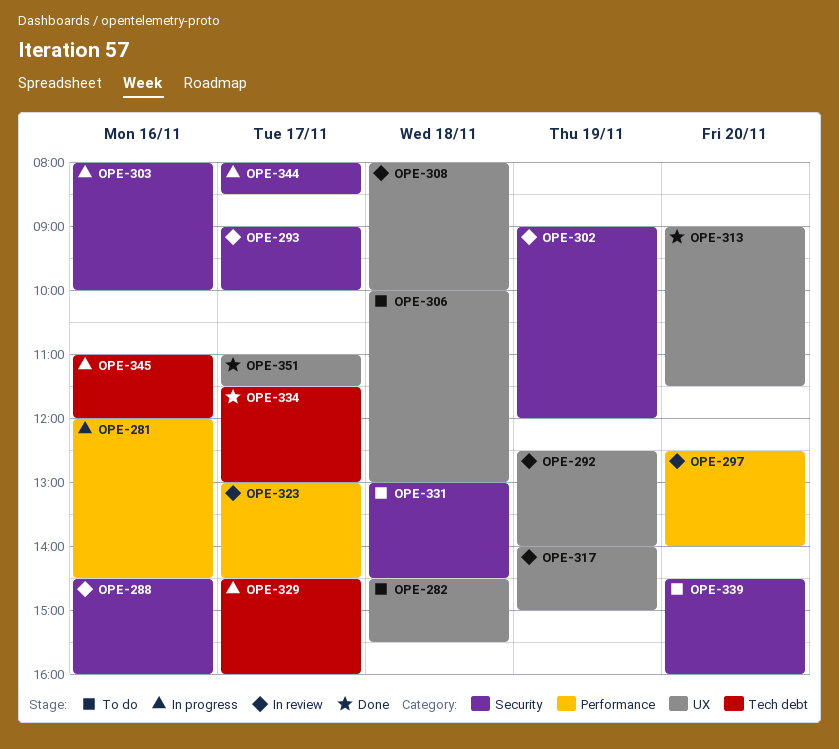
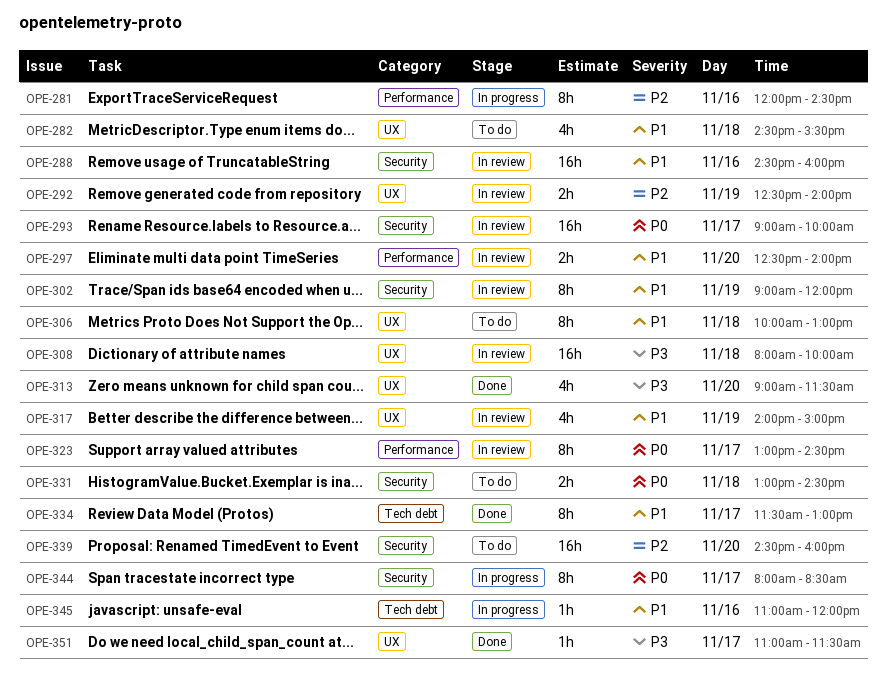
OPE-303: present -> none
OPE-329: present -> none

